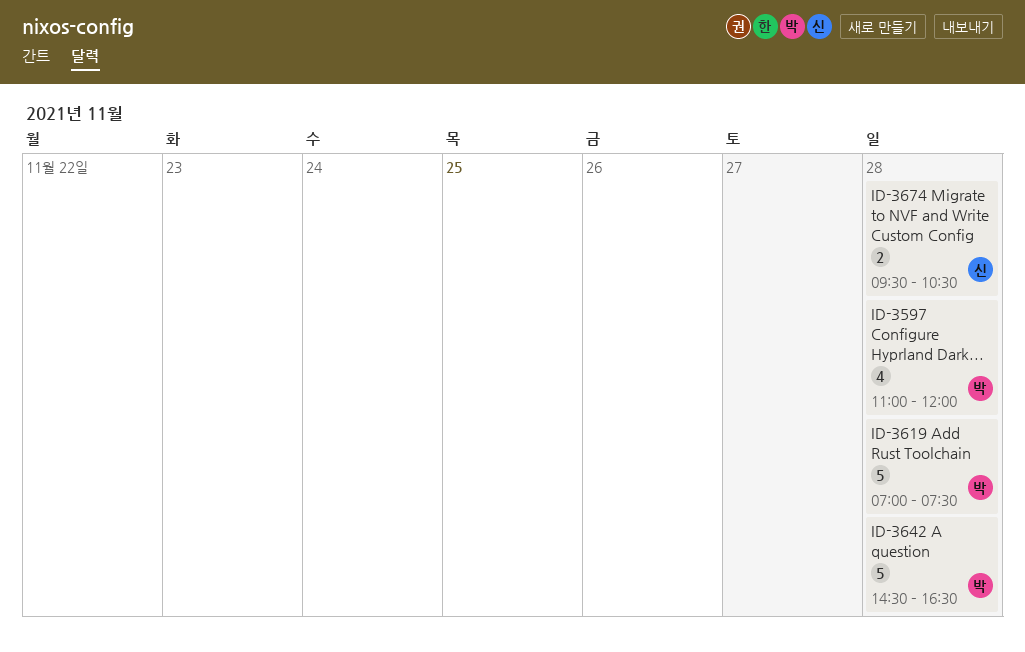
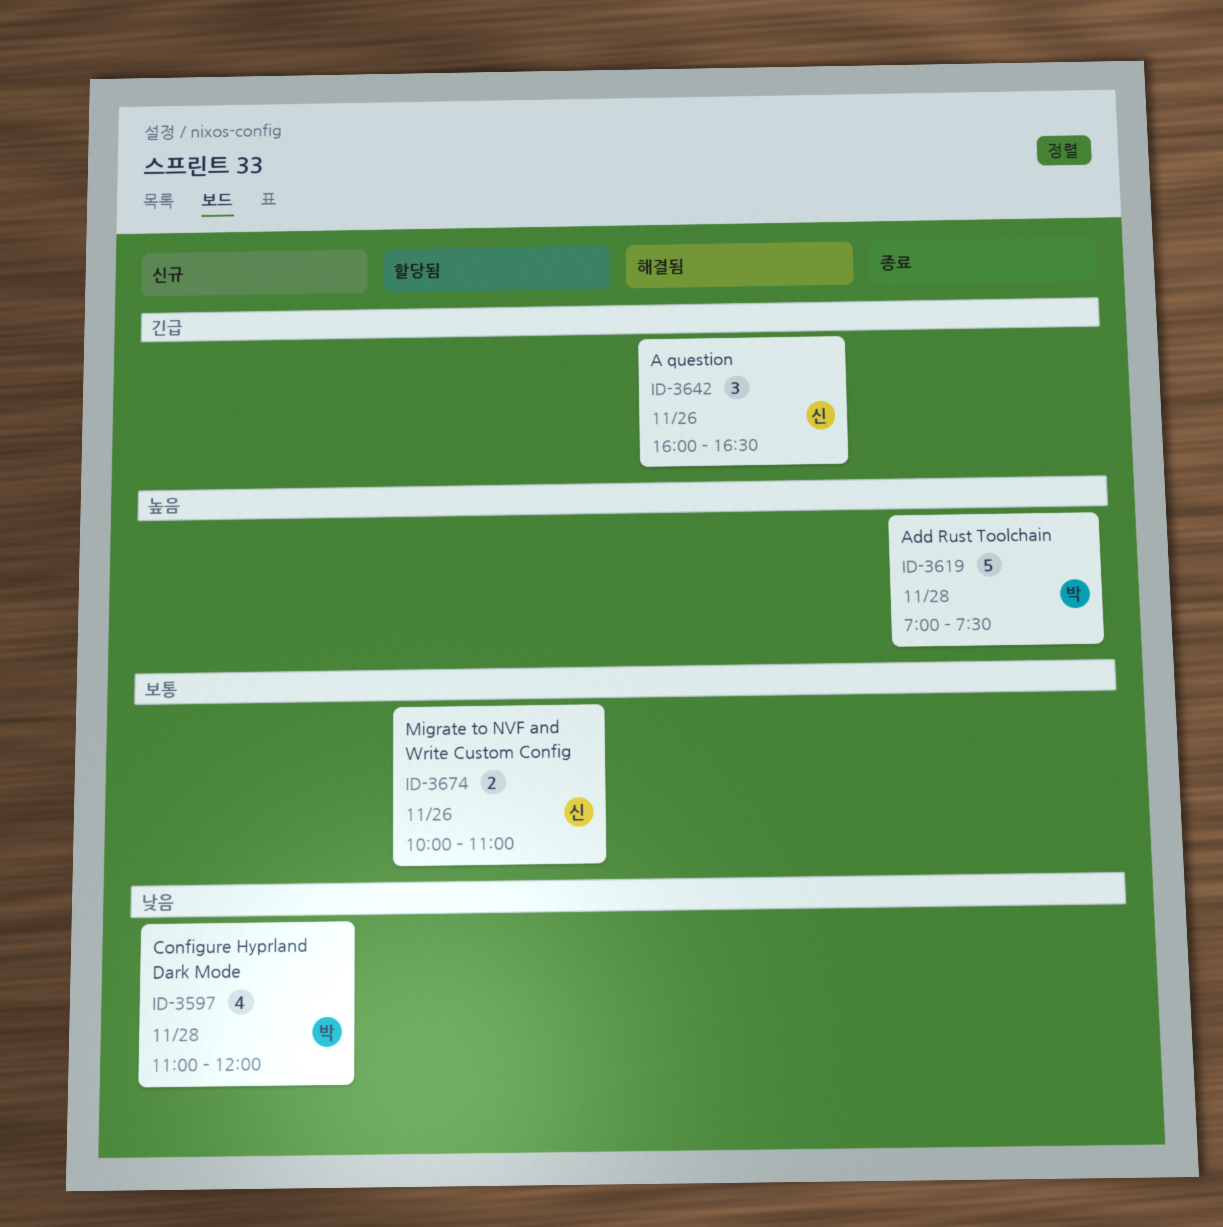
ID-3642, owner: 박 -> 신
ID-3642, estimate: 5 -> 3
ID-3642, day: Nov 28 -> Nov 26
ID-3642, begins: 14:30 -> 16:00
ID-3674, day: Nov 28 -> Nov 26
ID-3674, begins: 09:30 -> 10:00
ID-3674, ends: 10:30 -> 11:00

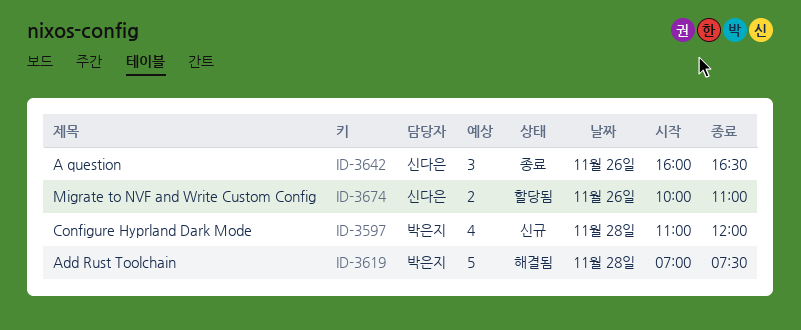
ID-3619, status: 종료 -> 해결됨
ID-3642, status: 해결됨 -> 종료

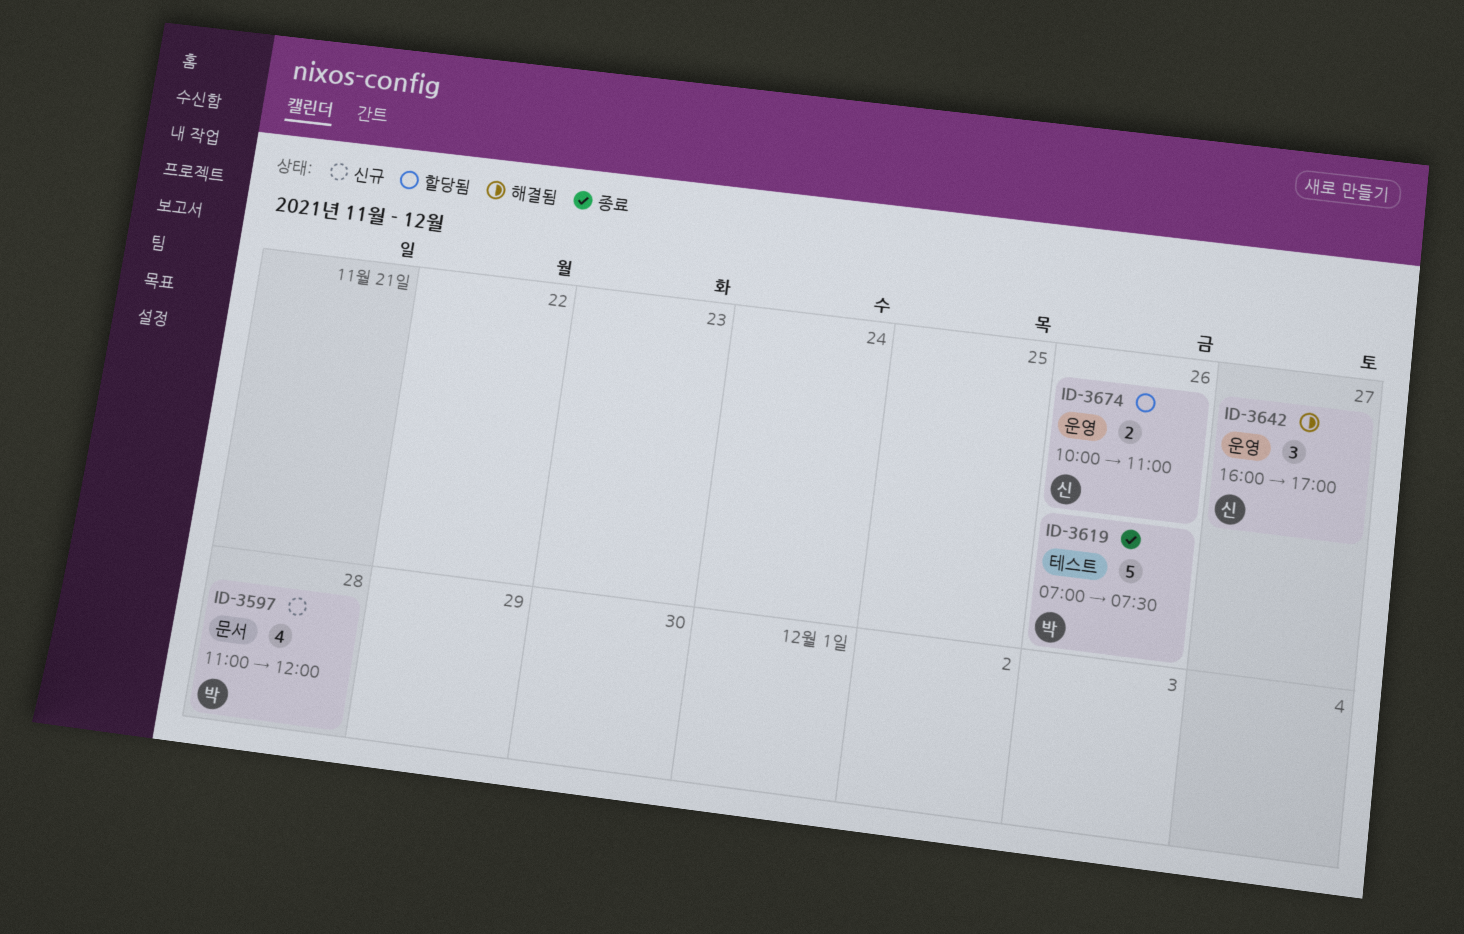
ID-3619, status: 해결됨 -> 종료
ID-3619, day: Nov 28 -> Nov 26
ID-3642, status: 종료 -> 해결됨
ID-3642, day: Nov 26 -> Nov 27
ID-3642, ends: 16:30 -> 17:00

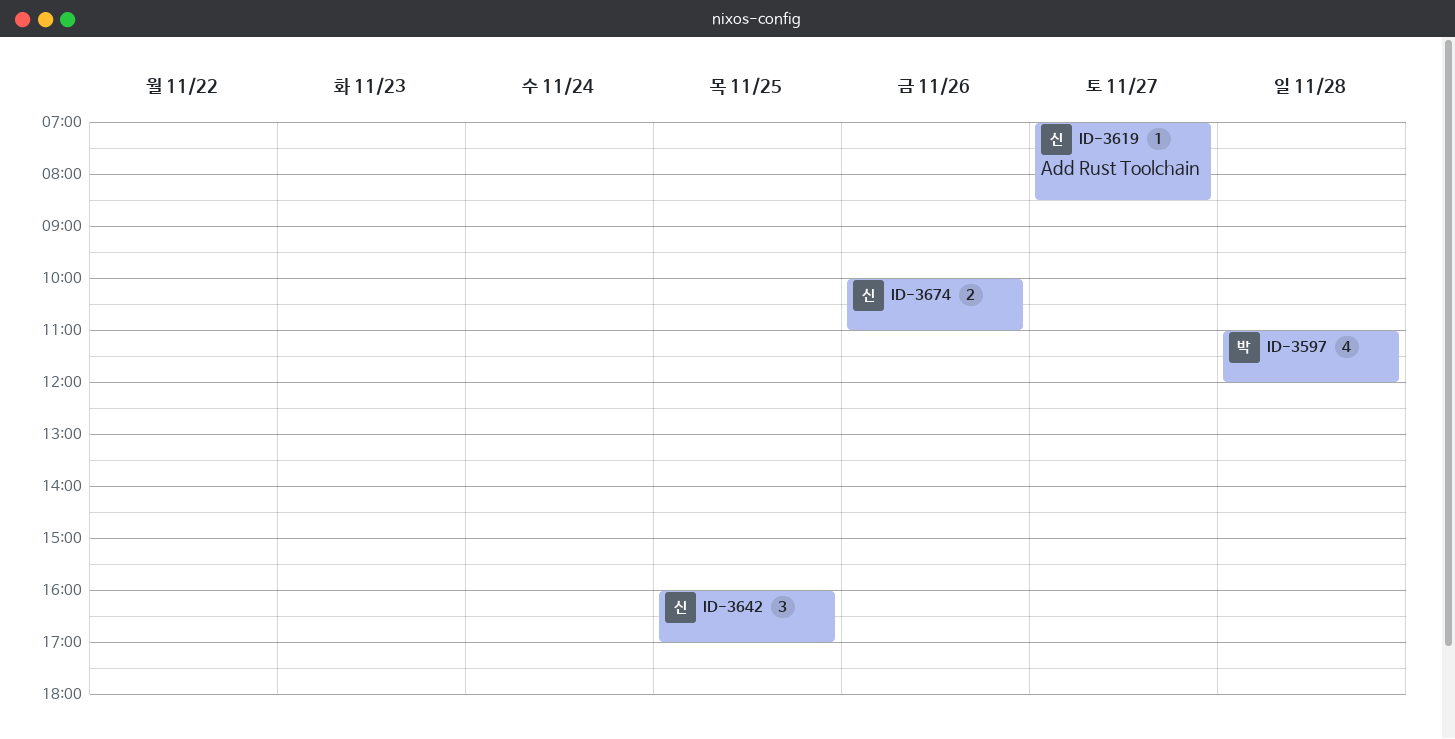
ID-3619, owner: 박 -> 신
ID-3619, estimate: 5 -> 1
ID-3619, day: Nov 26 -> Nov 27
ID-3619, ends: 07:30 -> 08:30
ID-3642, day: Nov 27 -> Nov 25

